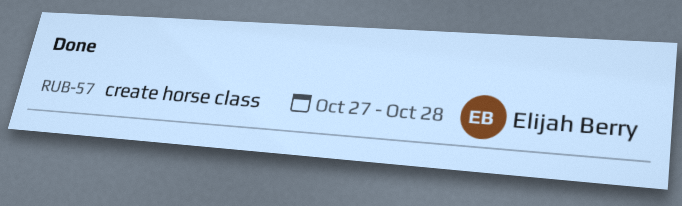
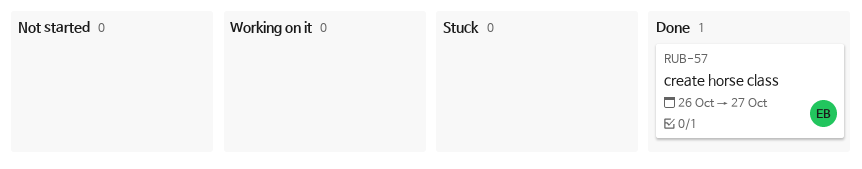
RUB-57, start: Oct 27 -> Oct 26
RUB-57, due: Oct 28 -> Oct 27

